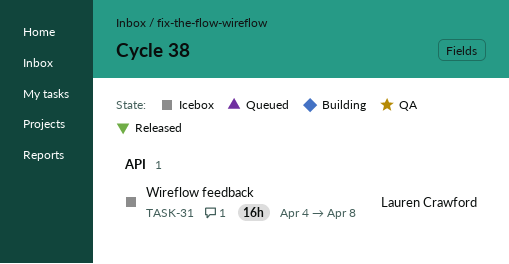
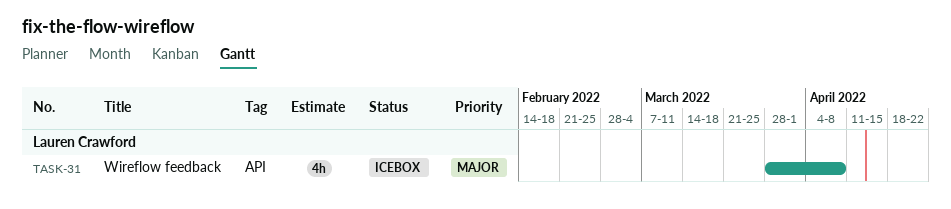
TASK-31, estimate: 16h -> 4h
TASK-31, start: Apr 4 -> Mar 28

